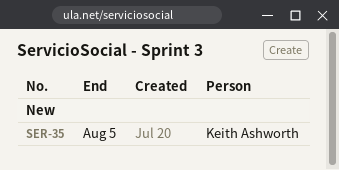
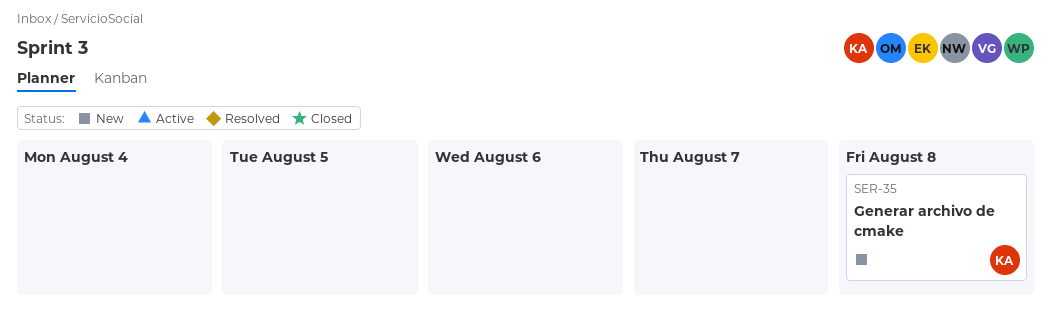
SER-35, due: Aug 5 -> Aug 8

